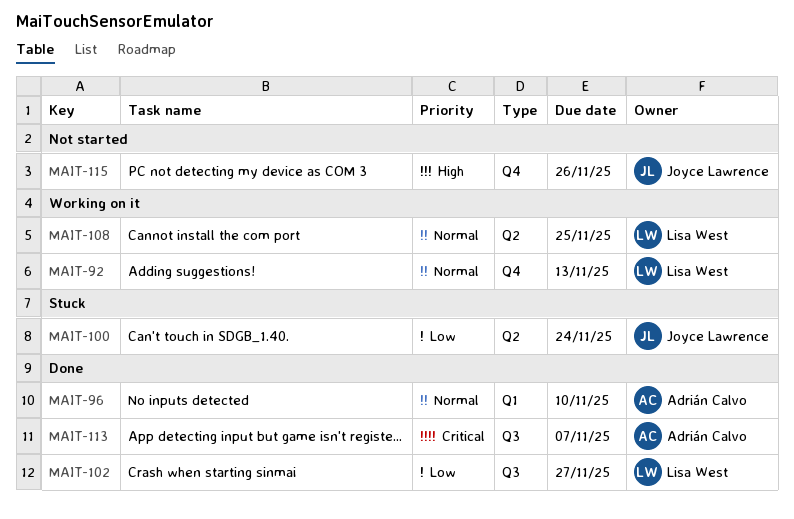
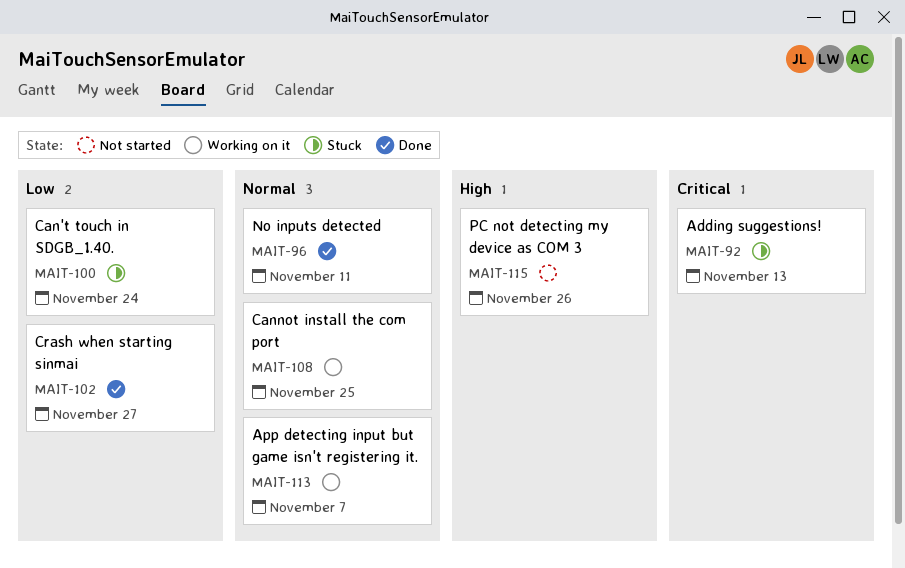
MAIT-92, status: Working on it -> Stuck
MAIT-92, priority: Normal -> Critical
MAIT-96, due: Nov 10 -> Nov 11
MAIT-113, status: Done -> Working on it
MAIT-113, priority: Critical -> Normal

